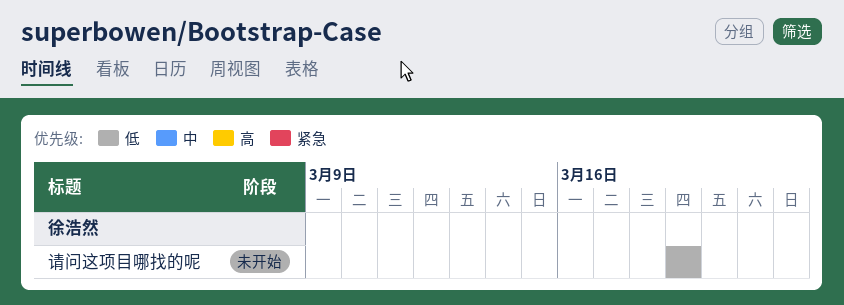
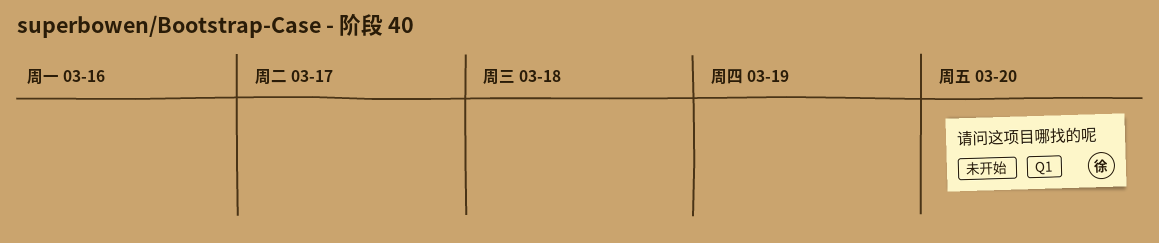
请问这项目哪找的呢, due: Mar 19 -> Mar 20

